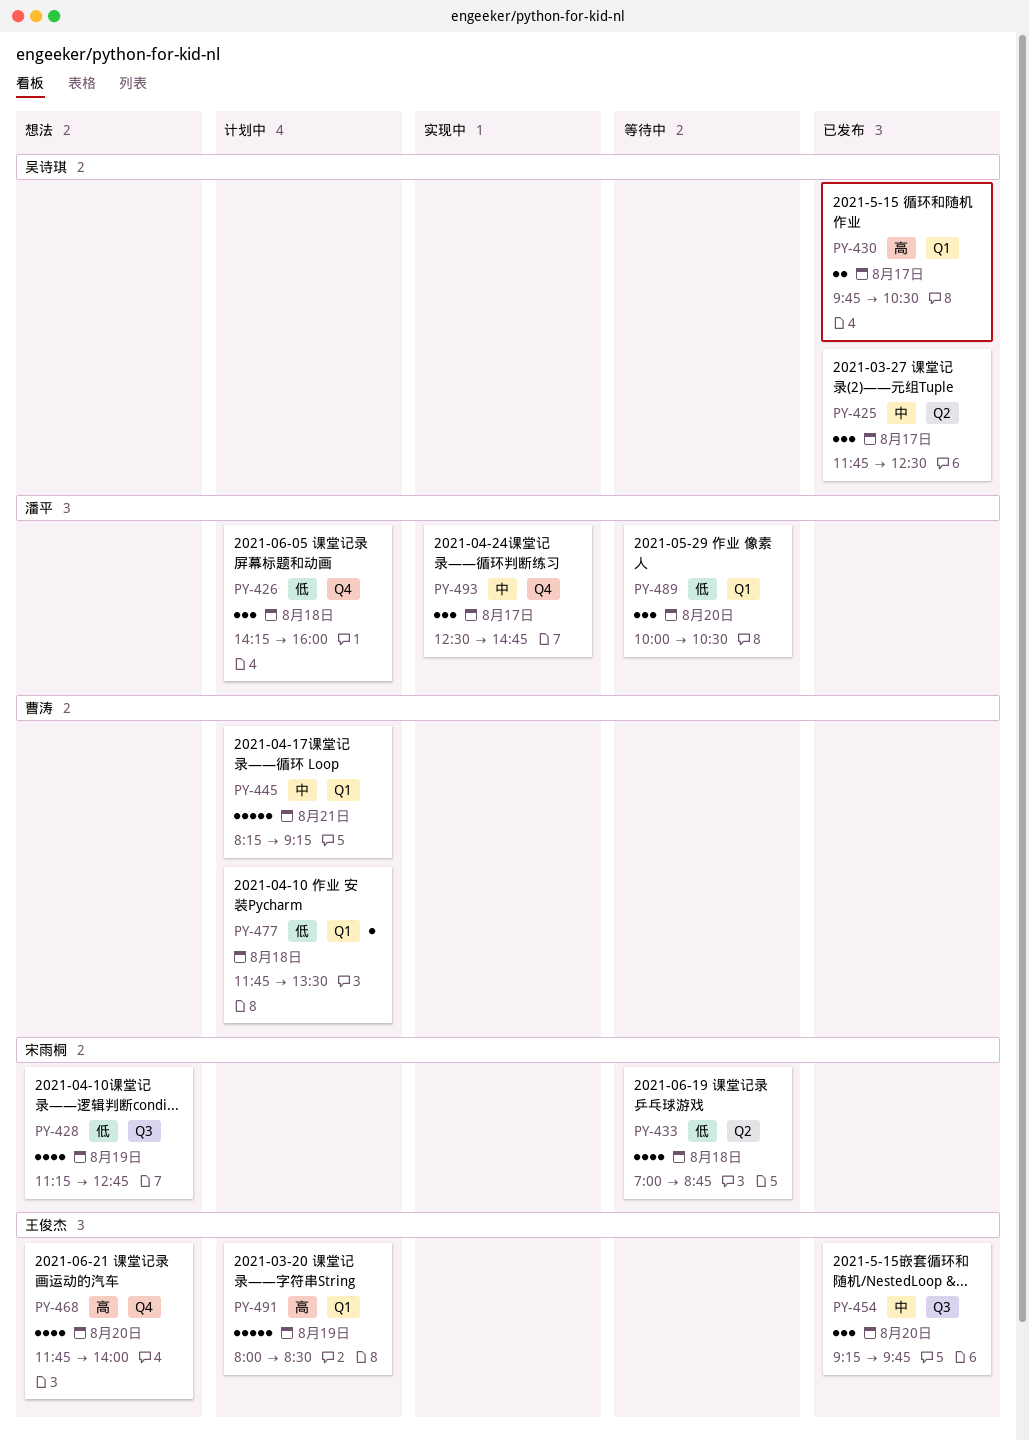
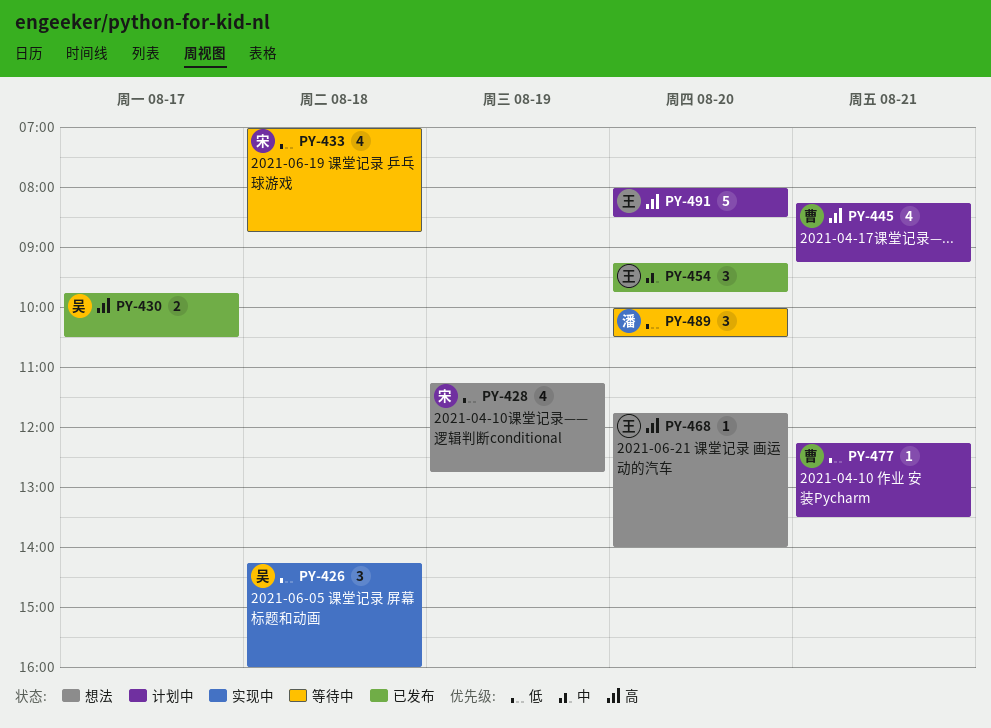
PY-425: present -> none
PY-426, status: 计划中 -> 实现中
PY-426, owner: 潘平 -> 吴诗琪
PY-445, priority: 中 -> 高
PY-445, estimate: 5 -> 4
PY-468, estimate: 4 -> 1
PY-477, day: Aug 18 -> Aug 21
PY-477, begins: 11:45 -> 12:15
PY-491, day: Aug 19 -> Aug 20
PY-493: present -> none

